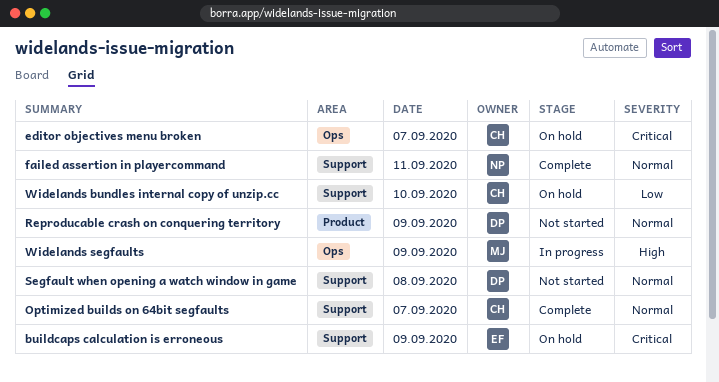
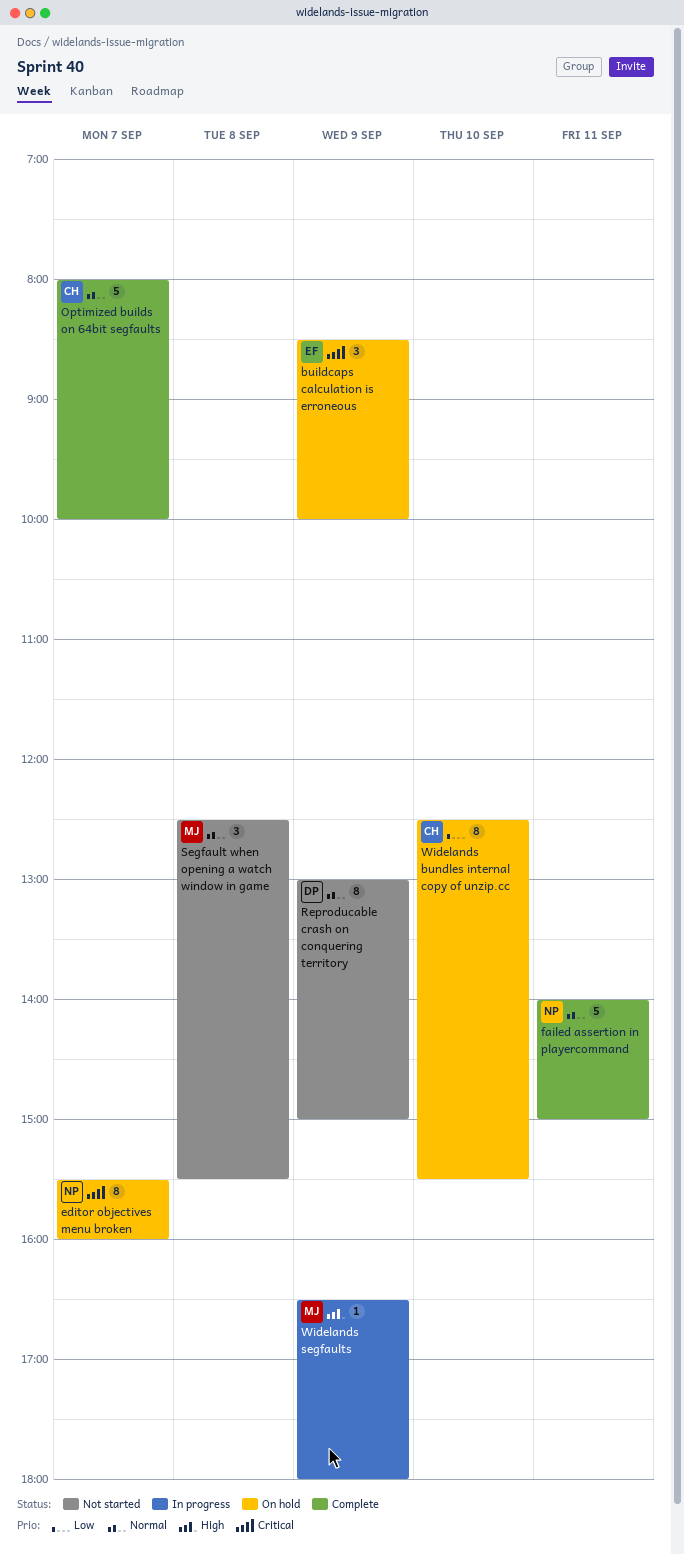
editor objectives menu broken, owner: CH -> NP
Segfault when opening a watch window in game, owner: DP -> MJ

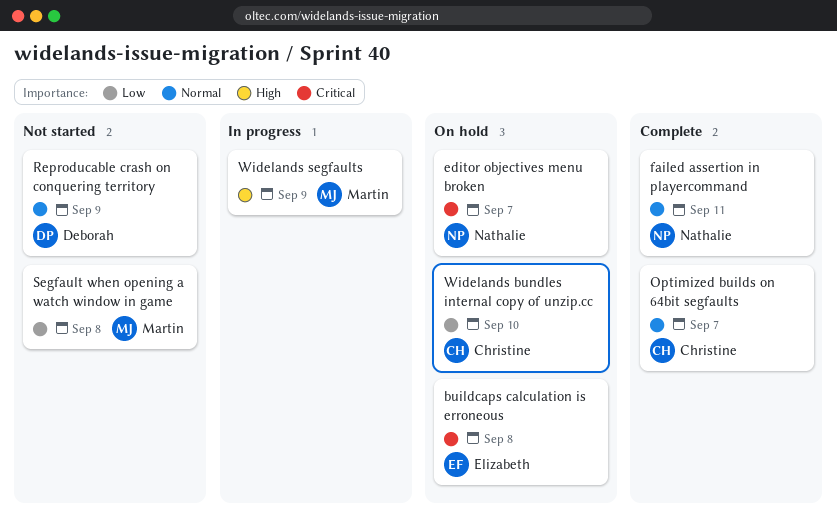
buildcaps calculation is erroneous, day: Sep 9 -> Sep 8
Segfault when opening a watch window in game, priority: Normal -> Low

